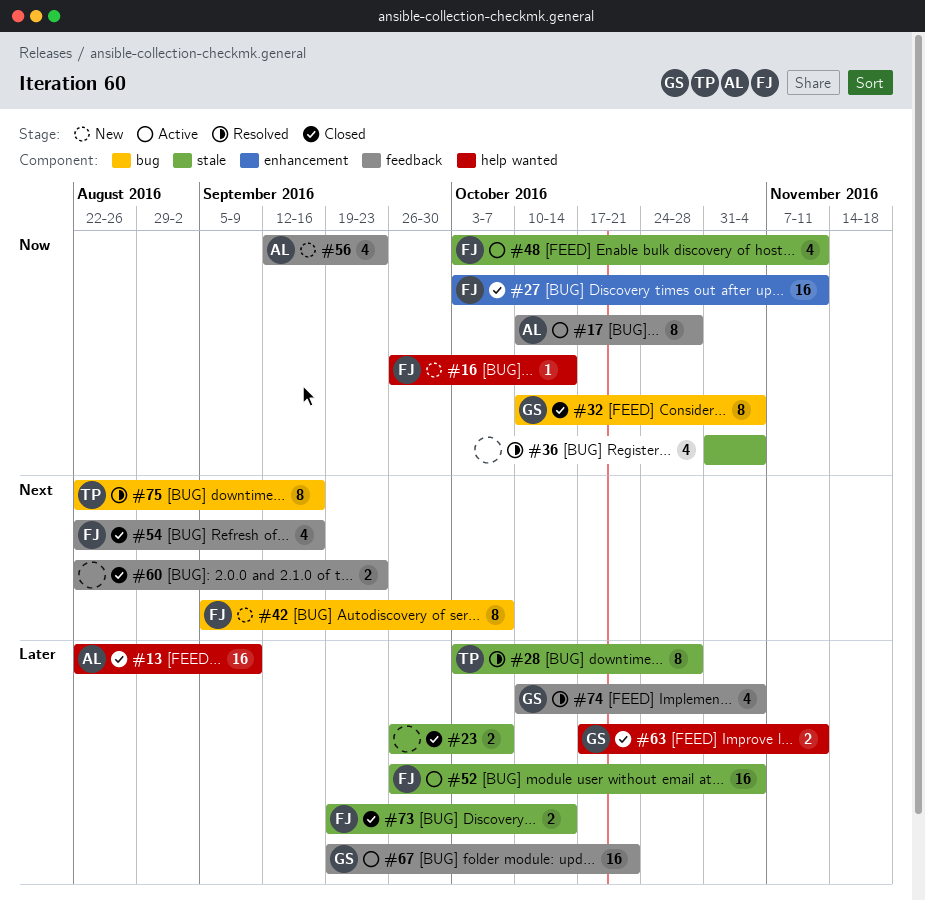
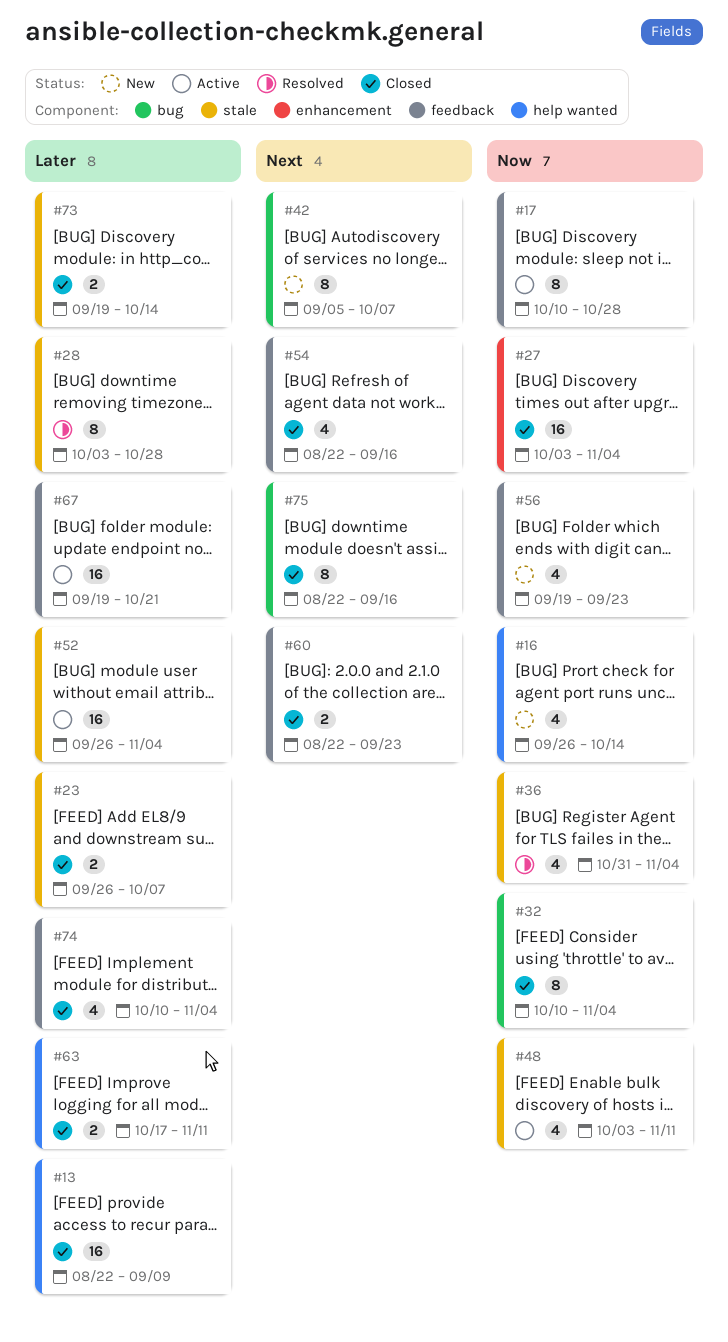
#16, estimate: 1 -> 4
#27, due: Nov 11 -> Nov 4
#56, start: Sep 12 -> Sep 19
#74, status: Resolved -> Closed
#75, status: Resolved -> Closed

